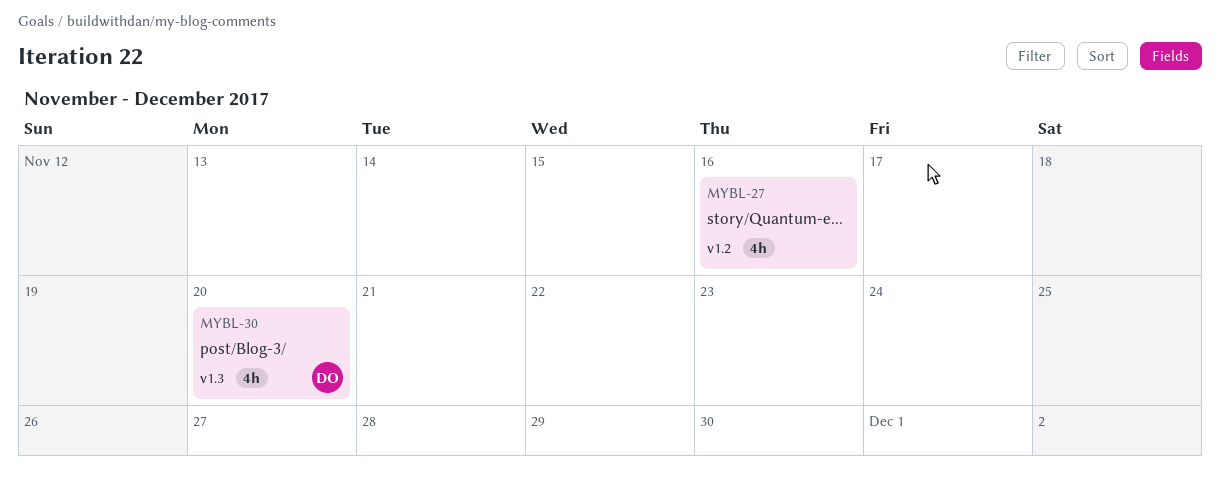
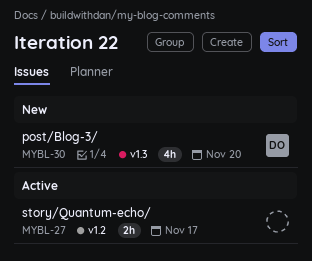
MYBL-27, estimate: 4h -> 2h
MYBL-27, due: Nov 16 -> Nov 17

